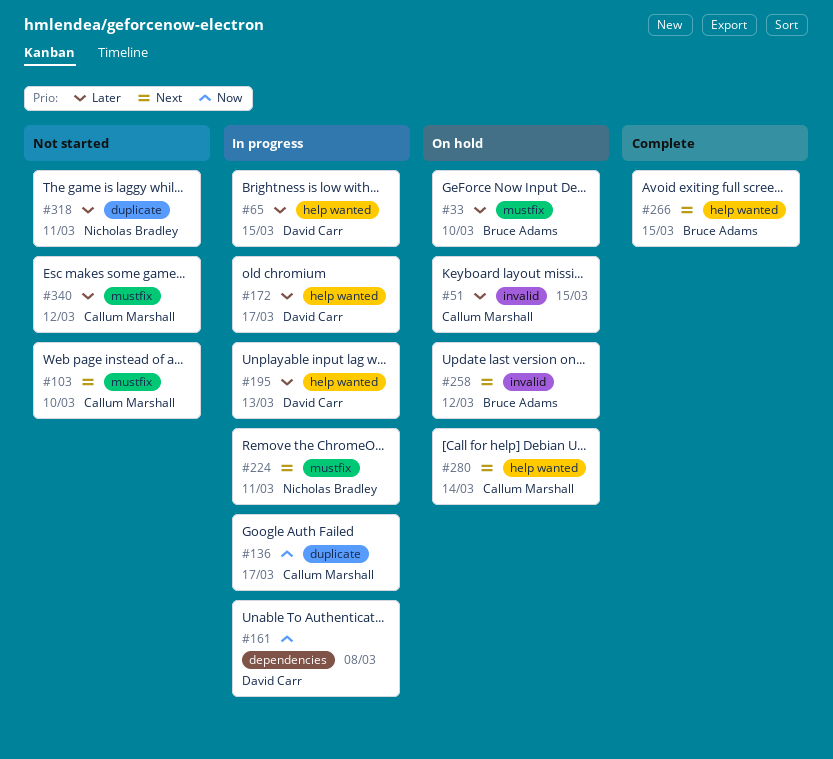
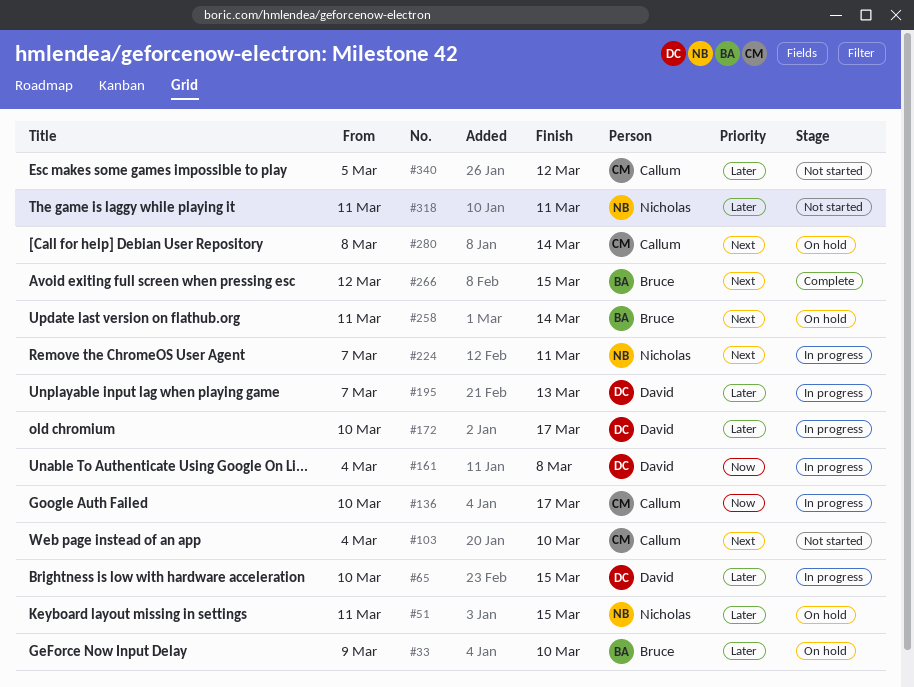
#51, owner: Callum Marshall -> Nicholas Bradley
#258, due: Mar 12 -> Mar 14

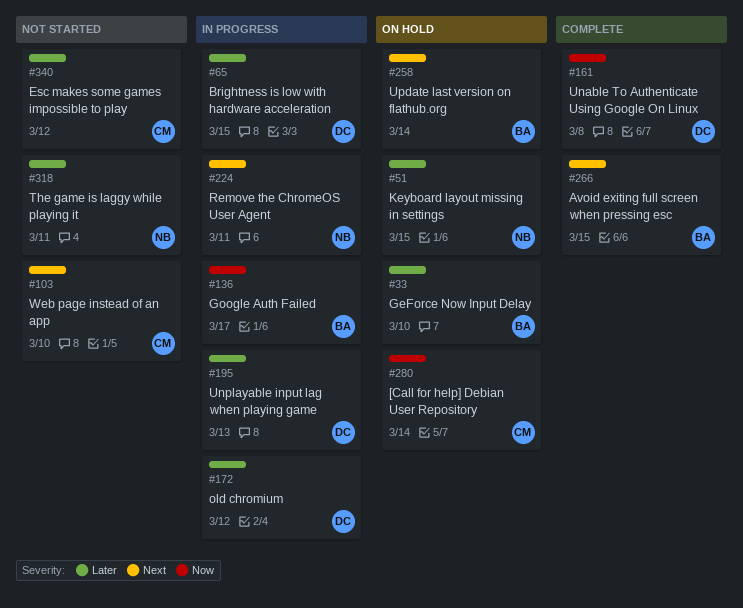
#136, owner: Callum -> Bruce
#161, status: In progress -> Complete
#172, due: Mar 17 -> Mar 12
#280, priority: Next -> Now

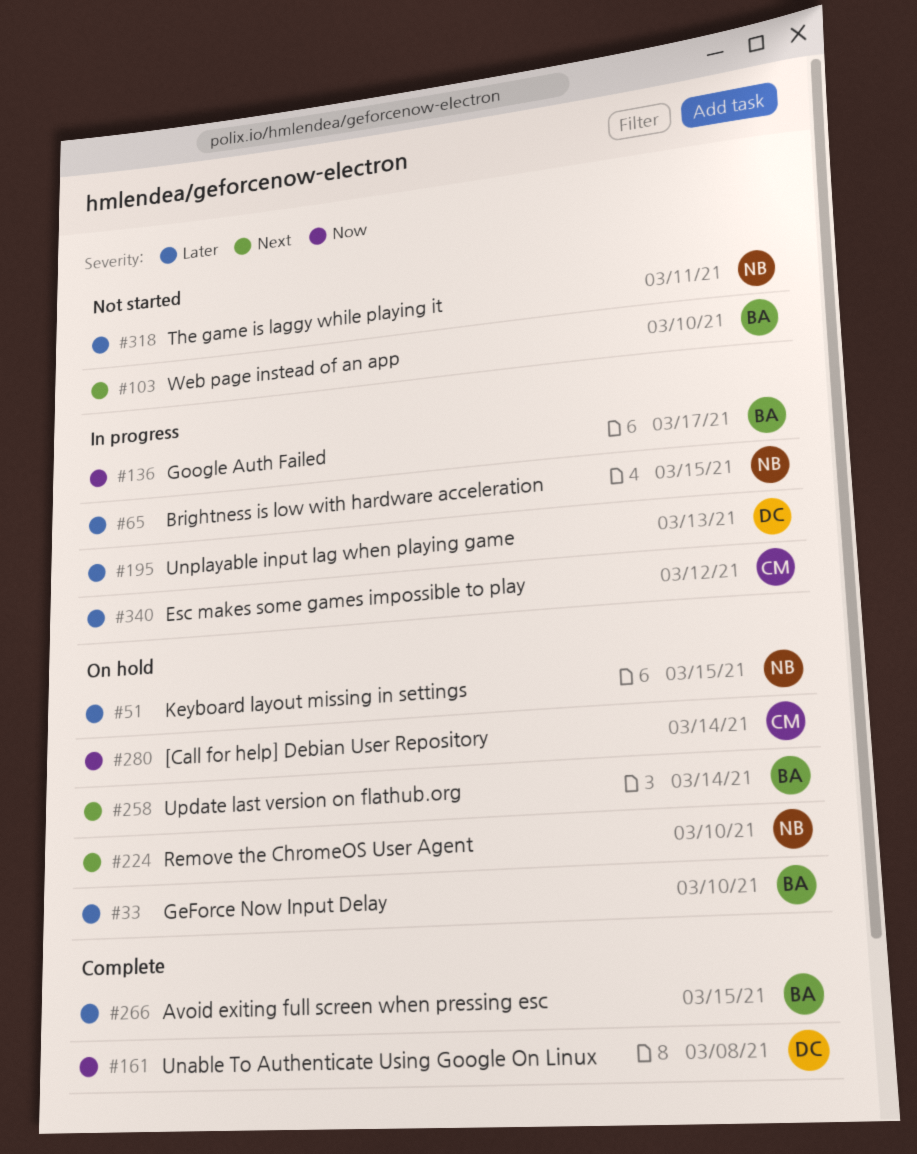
#65, owner: DC -> NB
#103, owner: CM -> BA
#172: present -> none
#224, status: In progress -> On hold
#224, due: Mar 11 -> Mar 10
#266, priority: Next -> Later
#340, status: Not started -> In progress

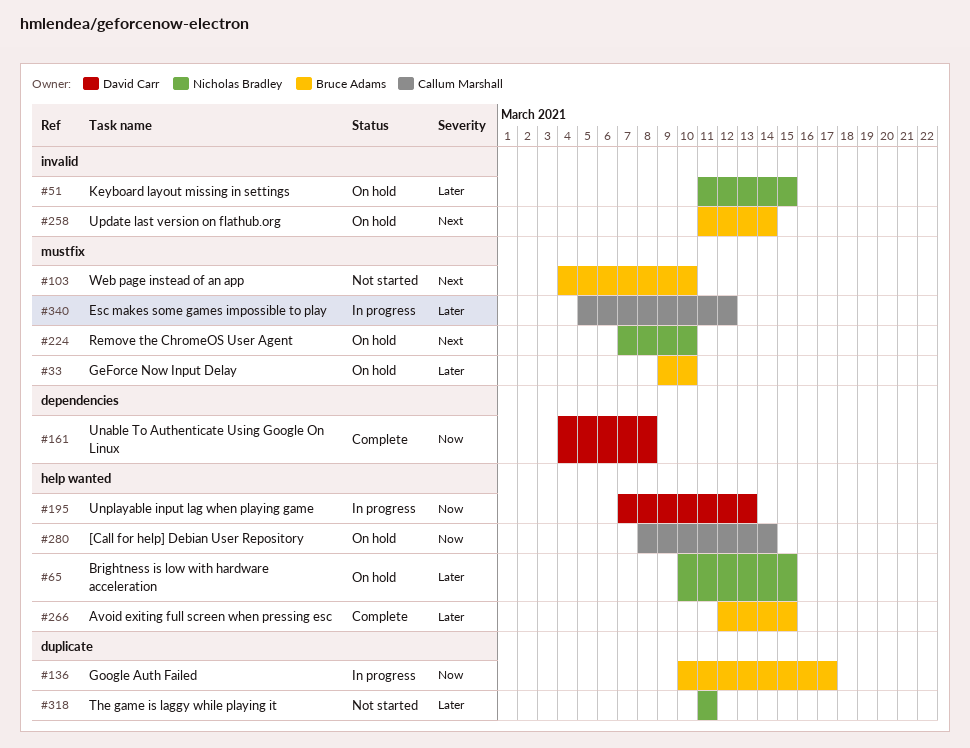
#65, status: In progress -> On hold
#195, priority: Later -> Now

